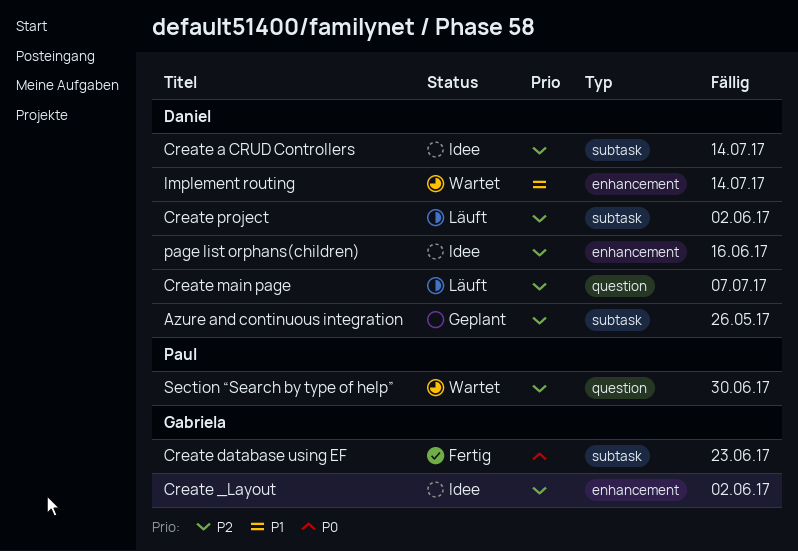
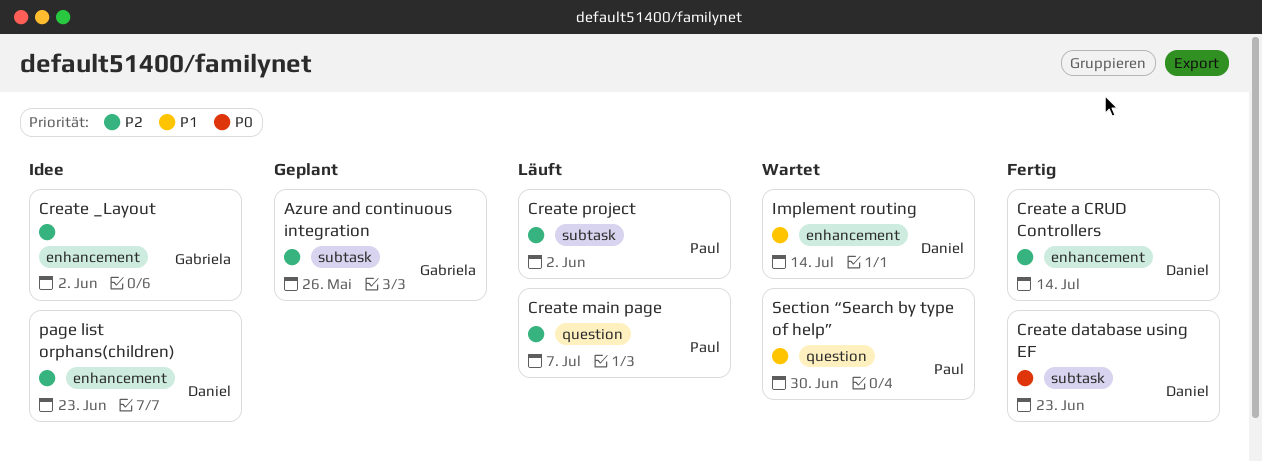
Azure and continuous integration, owner: Daniel -> Gabriela
Create a CRUD Controllers, status: Idee -> Fertig
Create a CRUD Controllers, label: subtask -> enhancement
Create database using EF, owner: Gabriela -> Daniel
Create main page, owner: Daniel -> Paul
Create project, owner: Daniel -> Paul
page list orphans(children), due: Jun 16 -> Jun 23
Section “Search by type of help”, priority: P2 -> P1

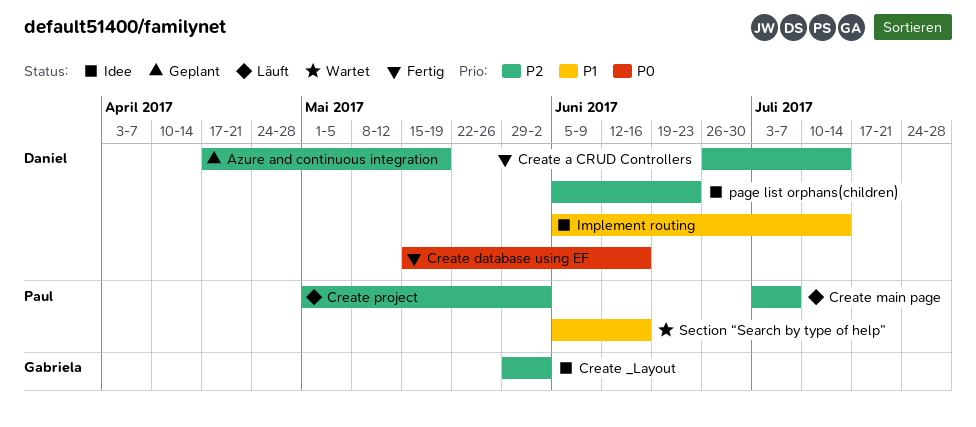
Azure and continuous integration, owner: Gabriela -> Daniel
Azure and continuous integration, due: May 26 -> May 19
Create database using EF, due: Jun 23 -> Jun 16
Implement routing, status: Wartet -> Idee
Section “Search by type of help”, due: Jun 30 -> Jun 16

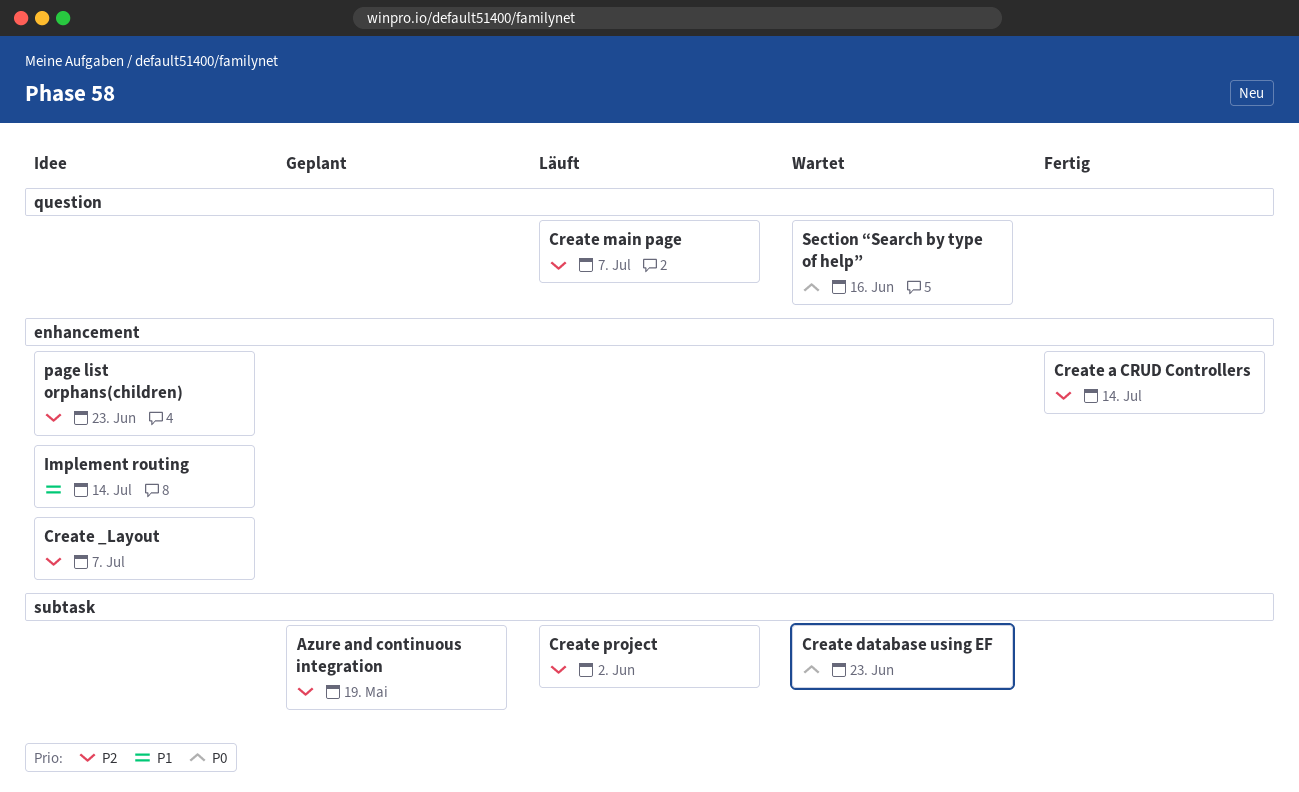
Create _Layout, due: Jun 2 -> Jul 7
Create database using EF, status: Fertig -> Wartet
Create database using EF, due: Jun 16 -> Jun 23
Section “Search by type of help”, priority: P1 -> P0

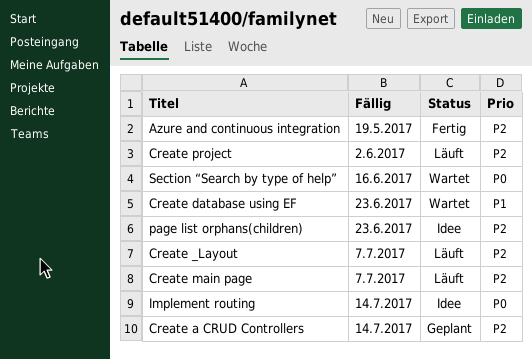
Azure and continuous integration, status: Geplant -> Fertig
Create _Layout, status: Idee -> Läuft
Create a CRUD Controllers, status: Fertig -> Geplant
Create database using EF, priority: P0 -> P1
Implement routing, priority: P1 -> P0

